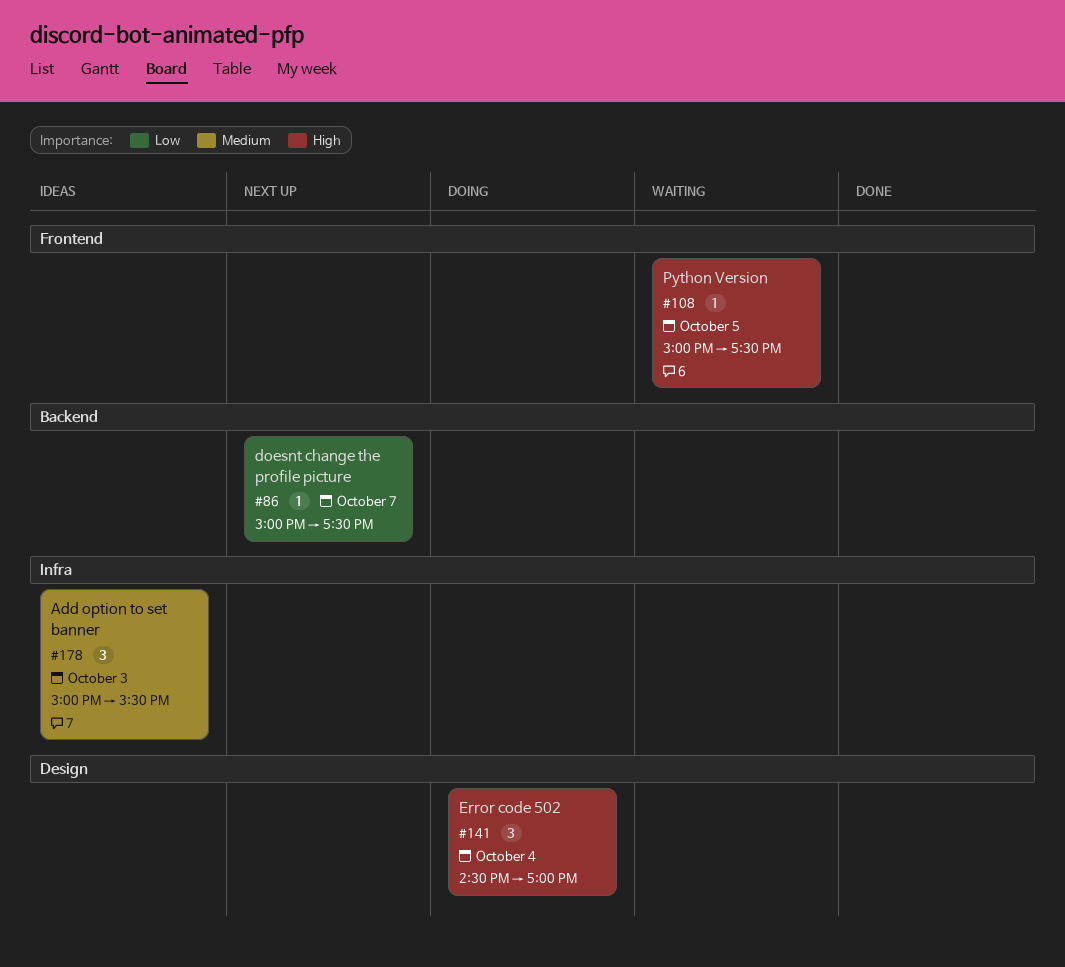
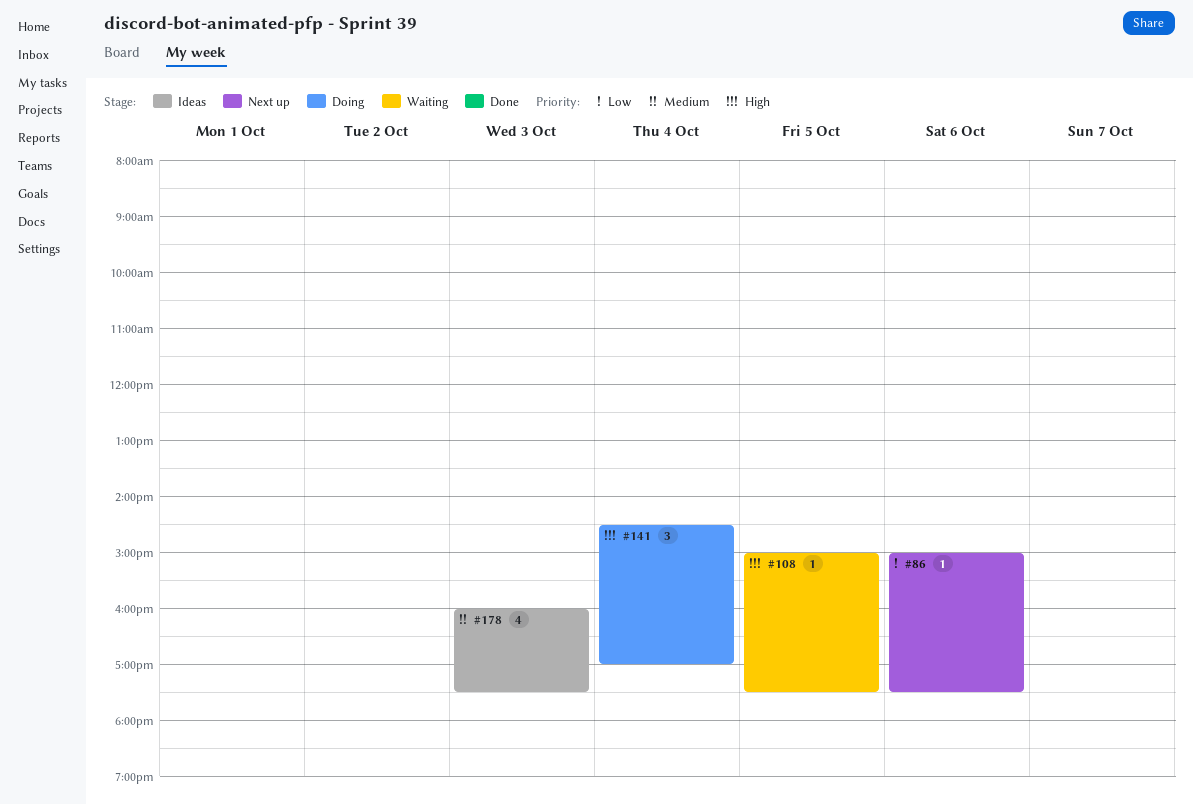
#86, day: Oct 7 -> Oct 6
#178, estimate: 3 -> 4
#178, begins: 15:00 -> 16:00
#178, ends: 15:30 -> 17:30

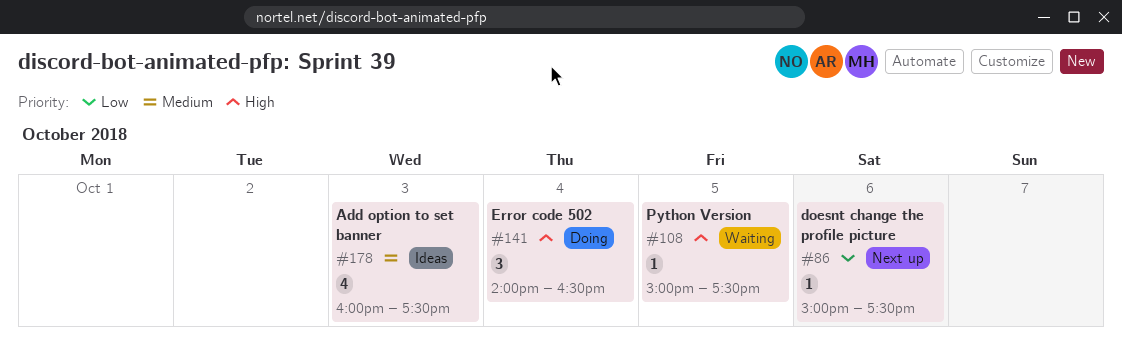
#141, begins: 14:30 -> 14:00
#141, ends: 17:00 -> 16:30

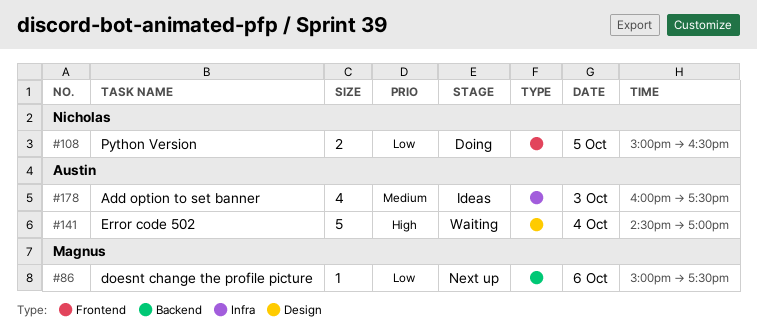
#108, status: Waiting -> Doing
#108, priority: High -> Low
#108, estimate: 1 -> 2
#108, ends: 17:30 -> 16:30
#141, status: Doing -> Waiting
#141, estimate: 3 -> 5
#141, begins: 14:00 -> 14:30
#141, ends: 16:30 -> 17:00

